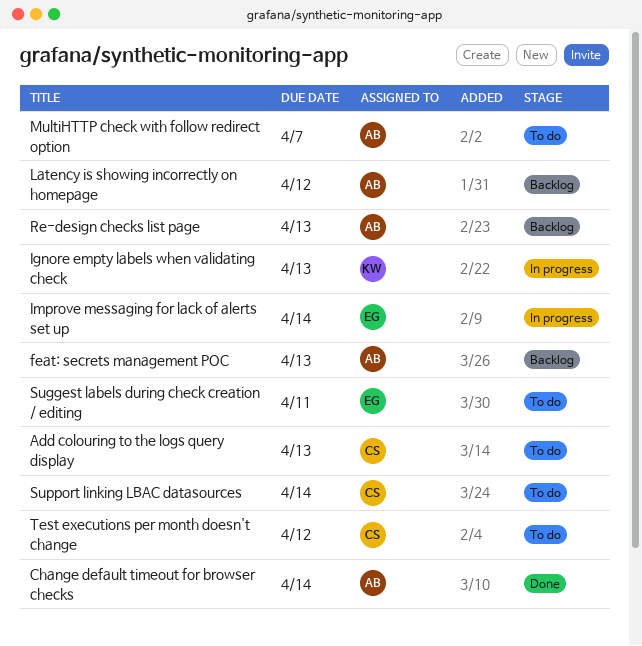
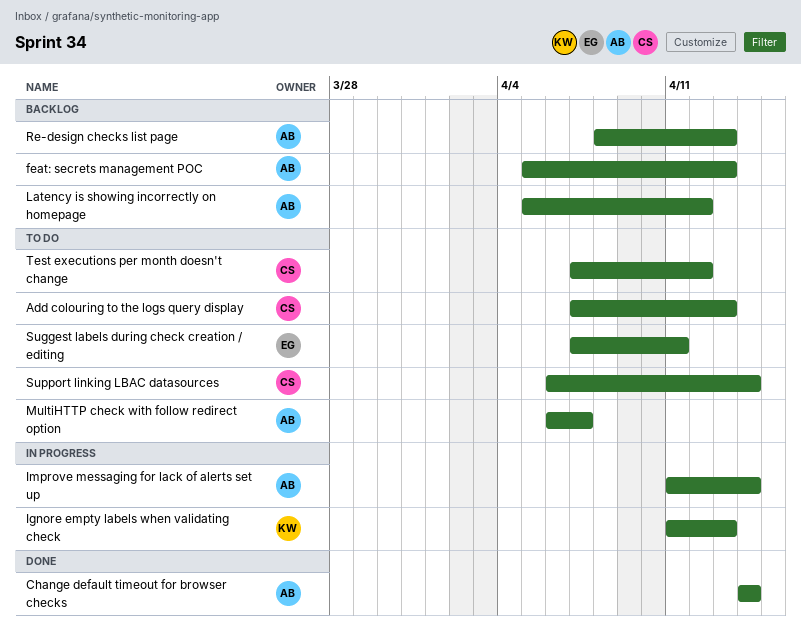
Improve messaging for lack of alerts set up, owner: EG -> AB

